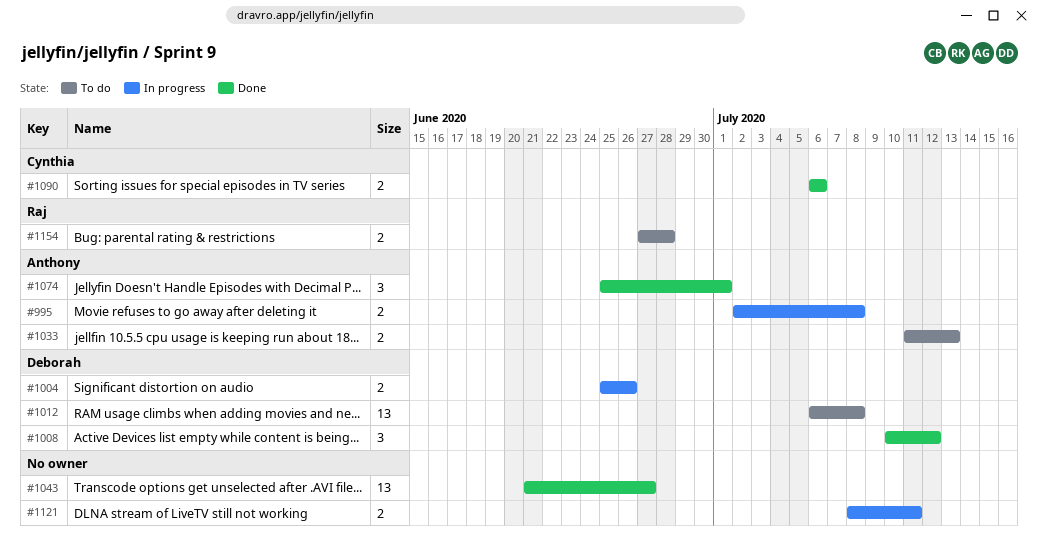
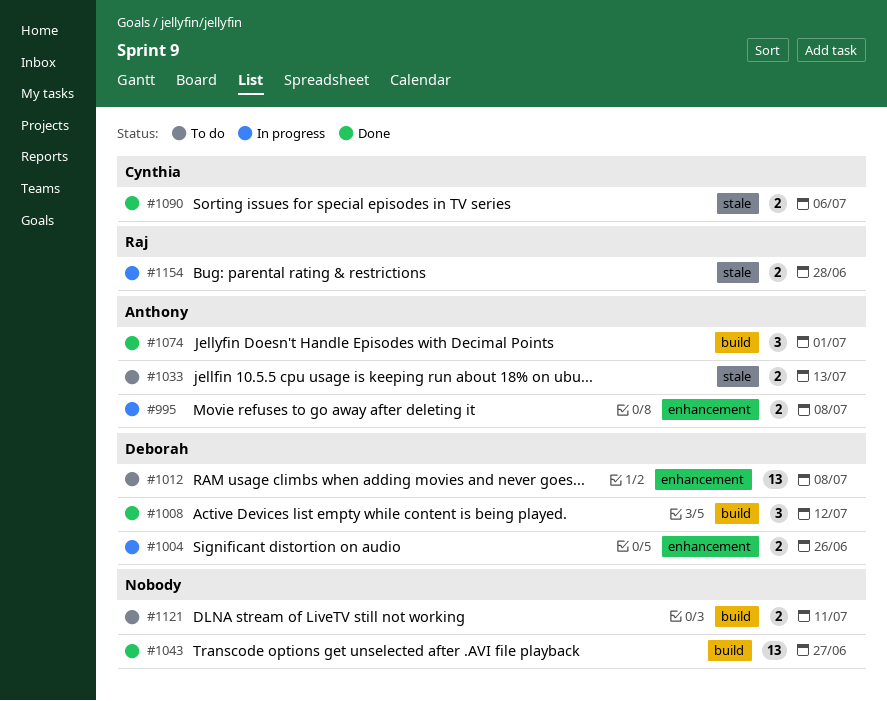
#1121, status: In progress -> To do
#1154, status: To do -> In progress

